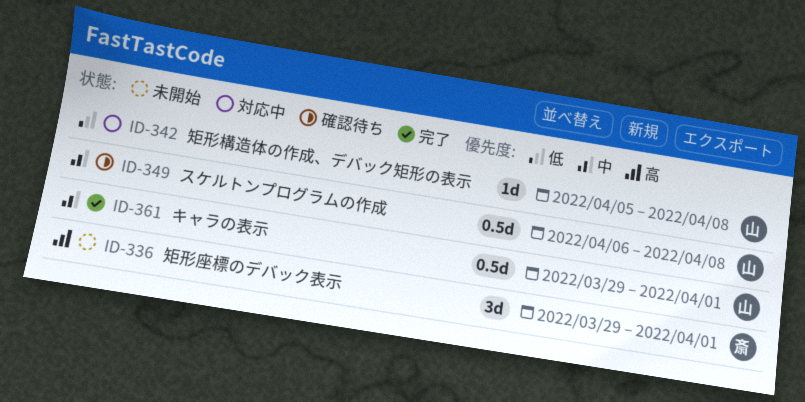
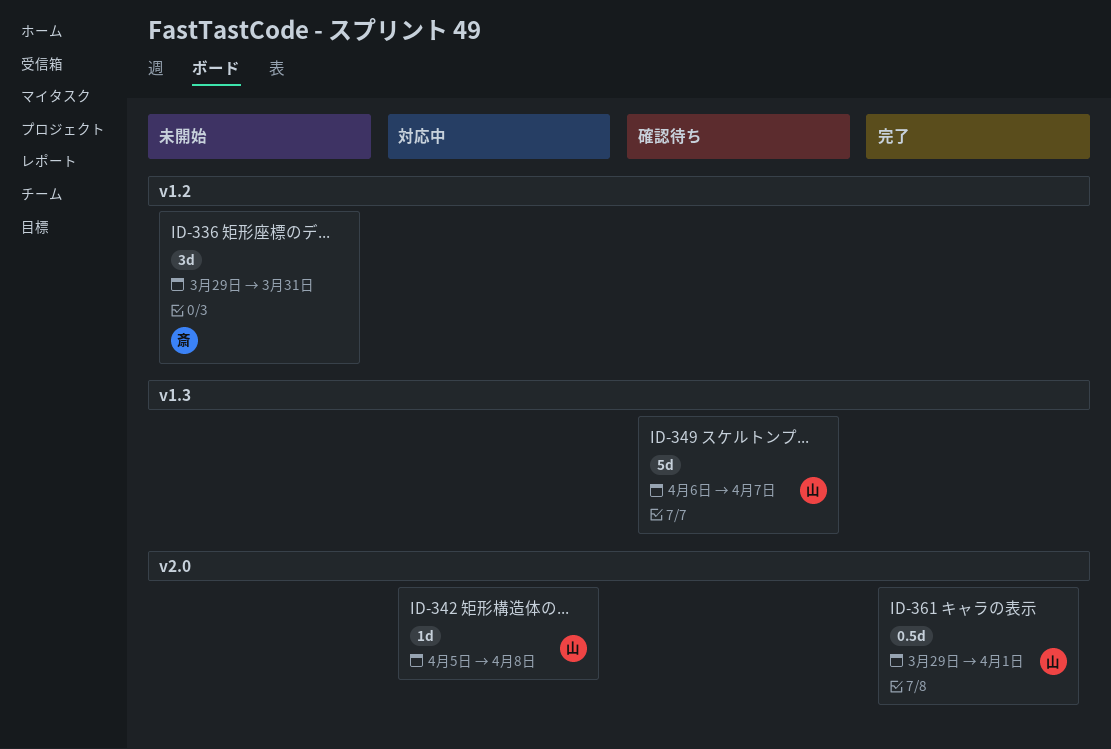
ID-336, due: Apr 1 -> Mar 31
ID-349, estimate: 0.5d -> 5d
ID-349, due: Apr 8 -> Apr 7

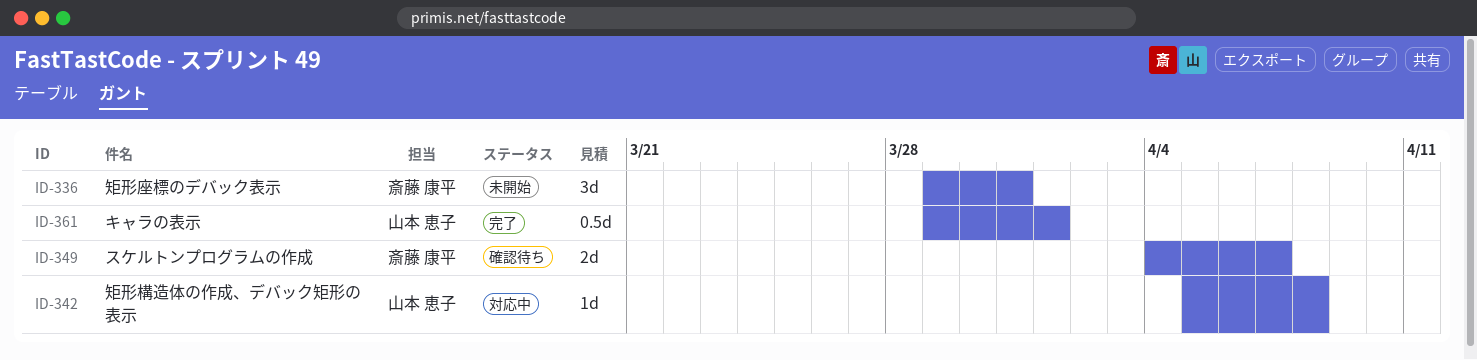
ID-349, owner: 山本 恵子 -> 斎藤 康平
ID-349, estimate: 5d -> 2d
ID-349, start: Apr 6 -> Apr 4

